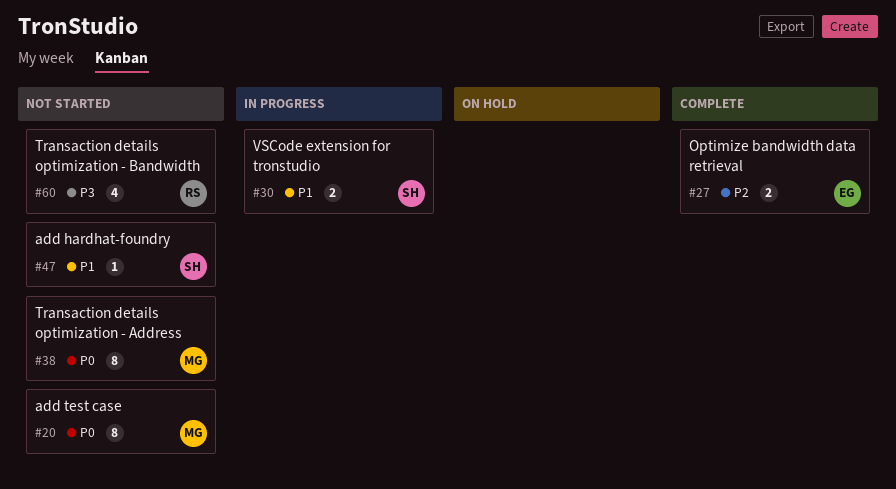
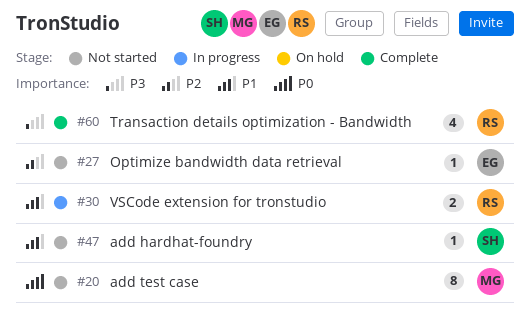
#27, status: Complete -> Not started
#27, estimate: 2 -> 1
#30, owner: SH -> RS
#38: present -> none
#60, status: Not started -> Complete

